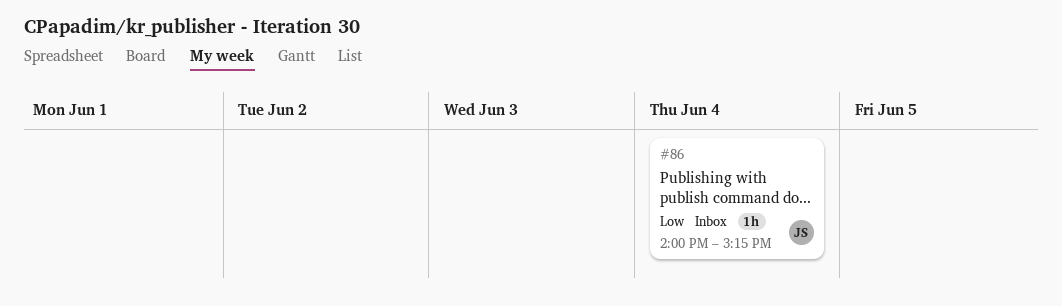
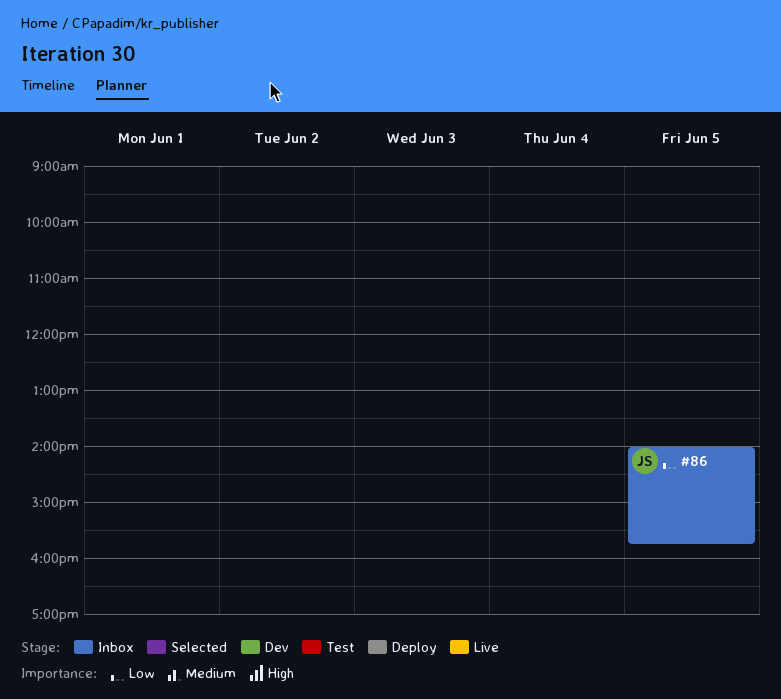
#86, day: Jun 4 -> Jun 5
#86, ends: 15:15 -> 15:45

